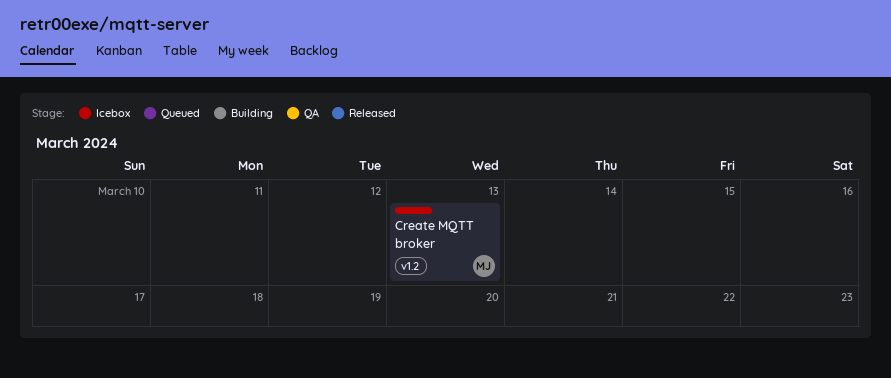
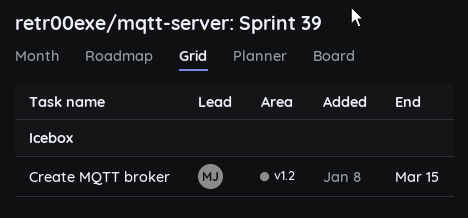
Create MQTT broker, due: Mar 13 -> Mar 15

